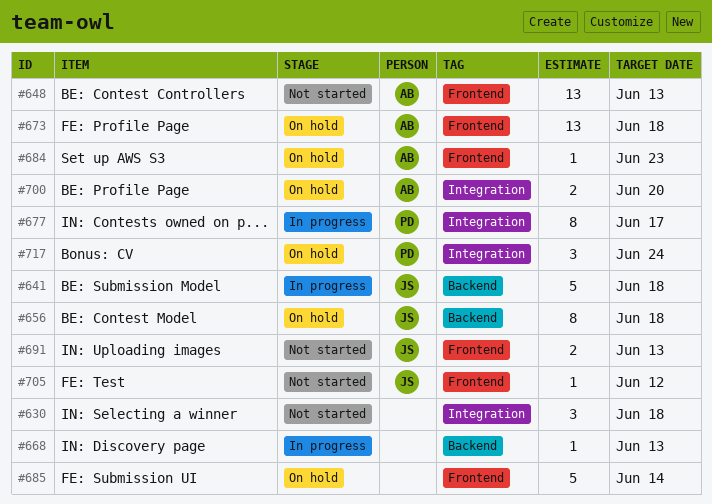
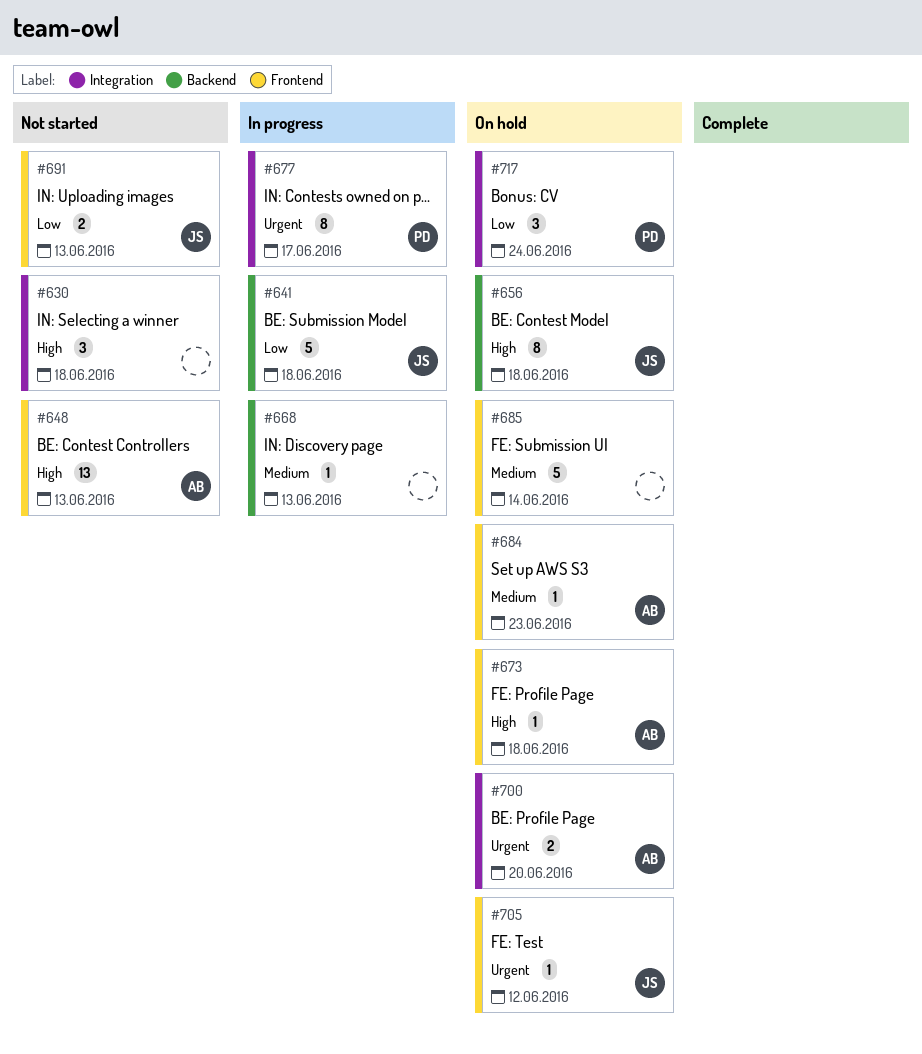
#673, estimate: 13 -> 1
#705, status: Not started -> On hold

